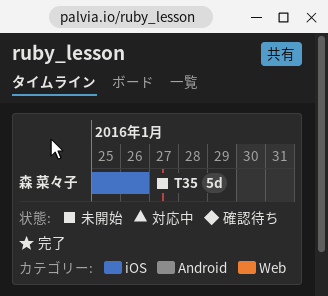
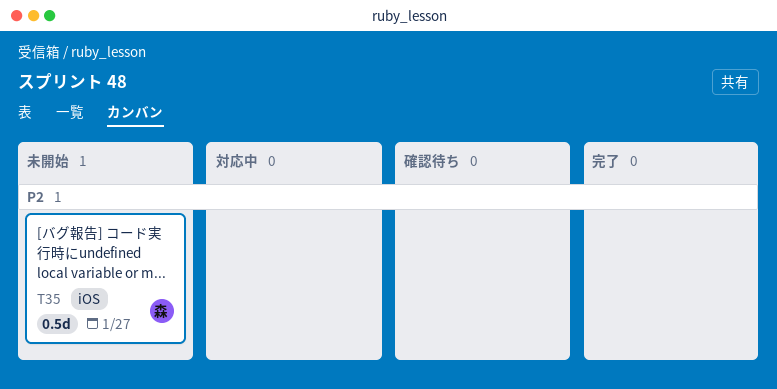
T35, estimate: 5d -> 0.5d
T35, due: Jan 26 -> Jan 27

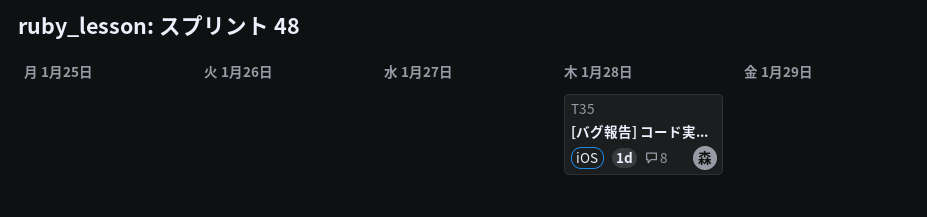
T35, estimate: 0.5d -> 1d
T35, due: Jan 27 -> Jan 28

